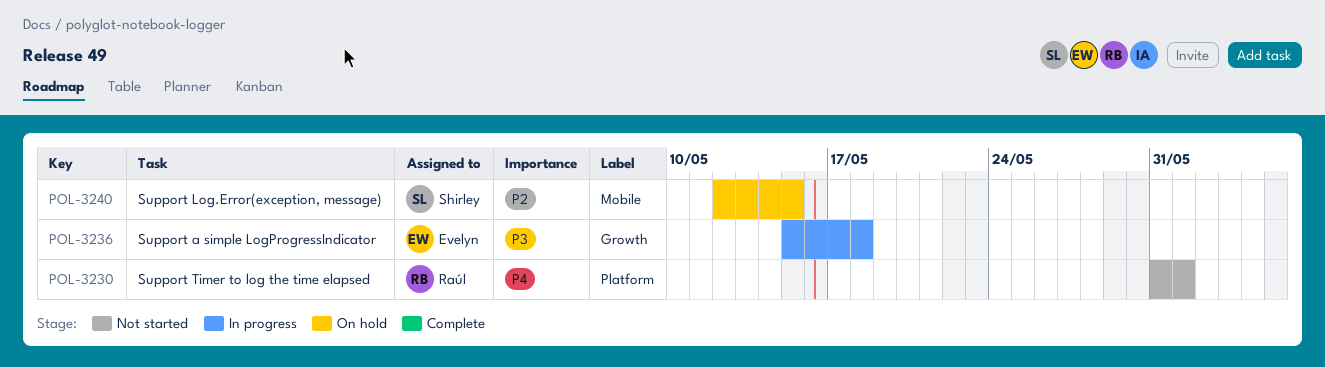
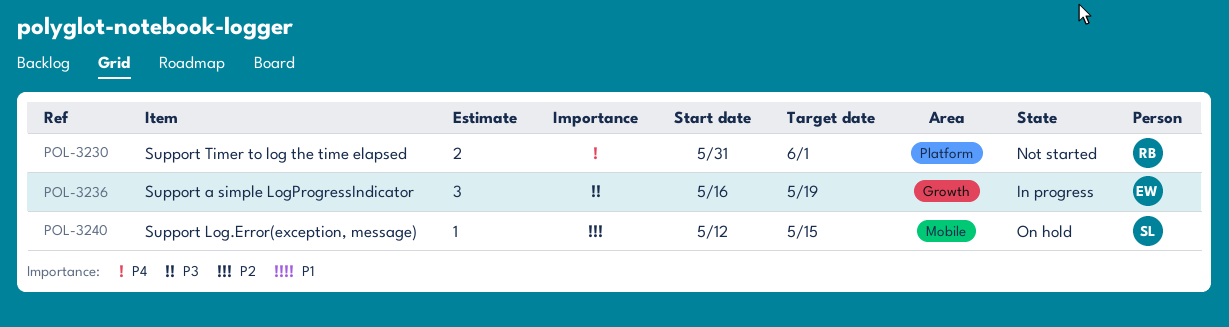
POL-3236, start: May 15 -> May 16
POL-3236, due: May 18 -> May 19

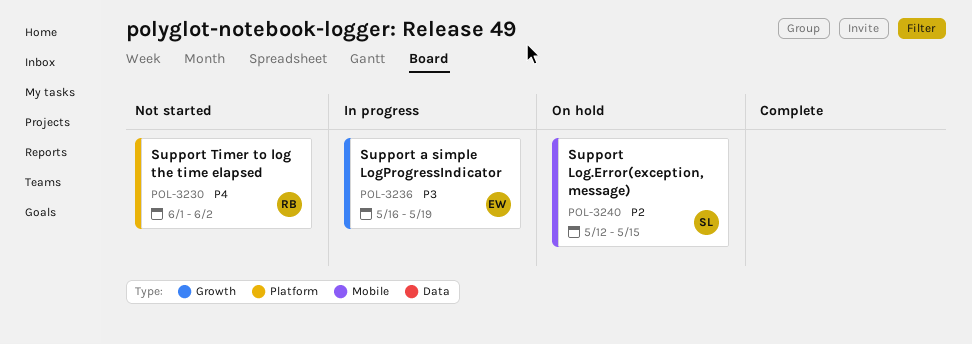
POL-3230, start: May 31 -> Jun 1
POL-3230, due: Jun 1 -> Jun 2

